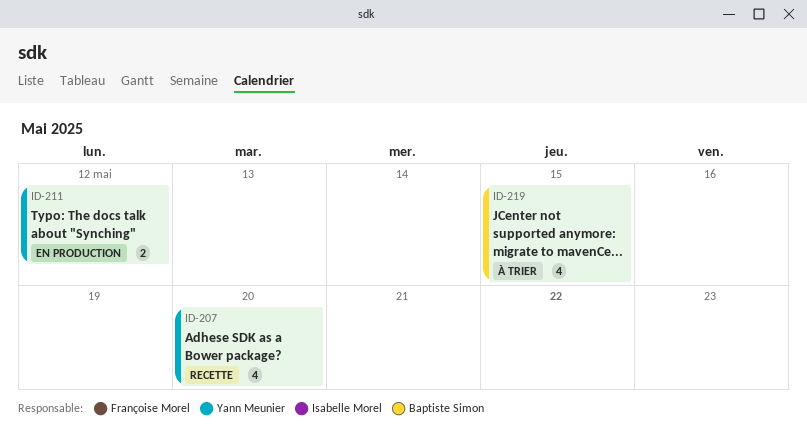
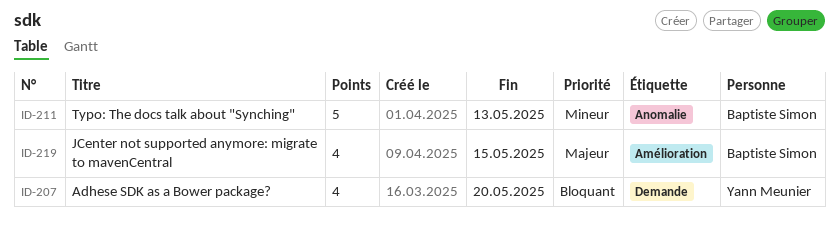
ID-211, owner: Yann Meunier -> Baptiste Simon
ID-211, estimate: 2 -> 5
ID-211, due: May 12 -> May 13

